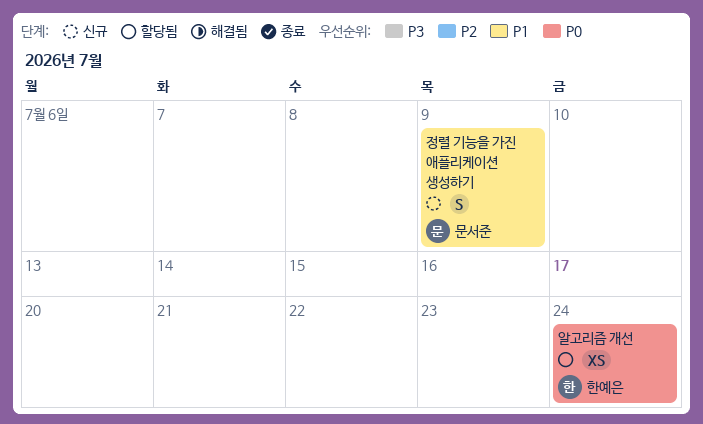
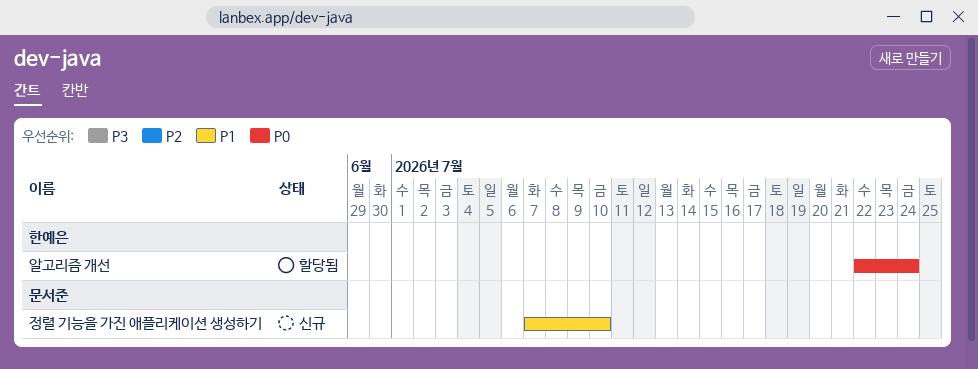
정렬 기능을 가진 애플리케이션 생성하기, due: Jul 9 -> Jul 10

